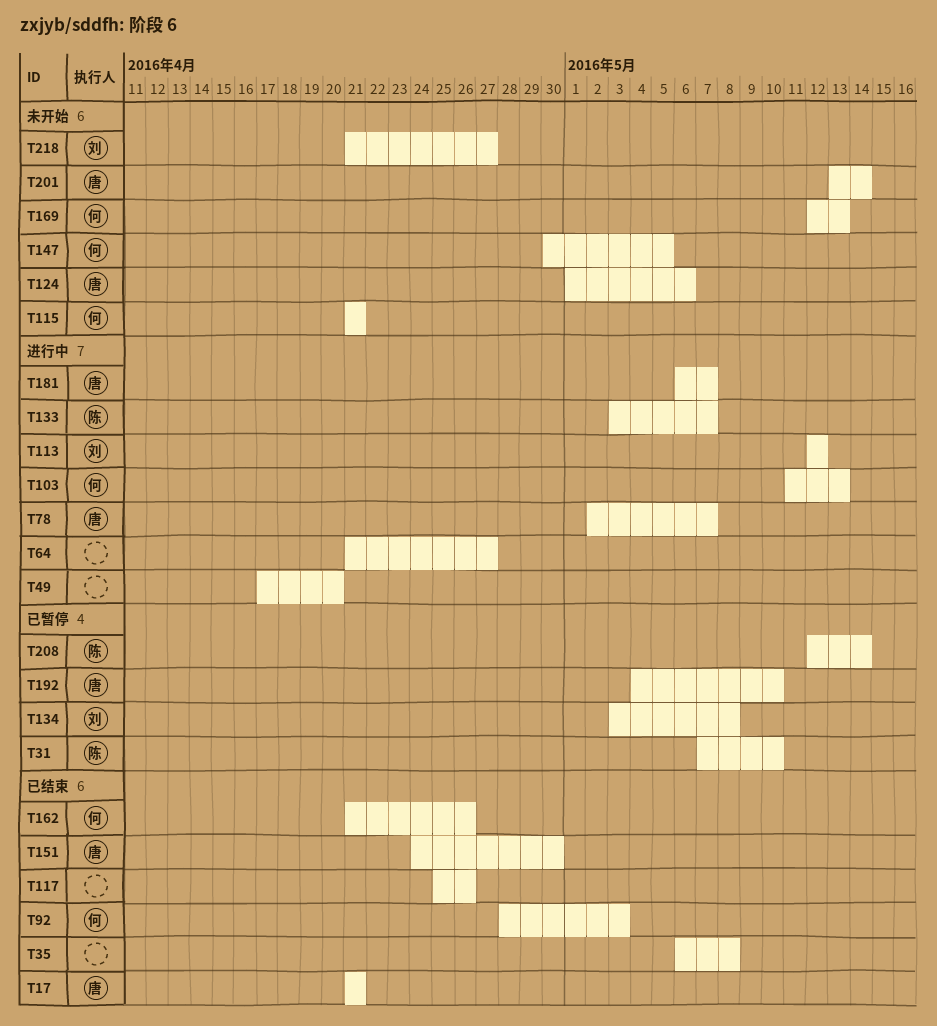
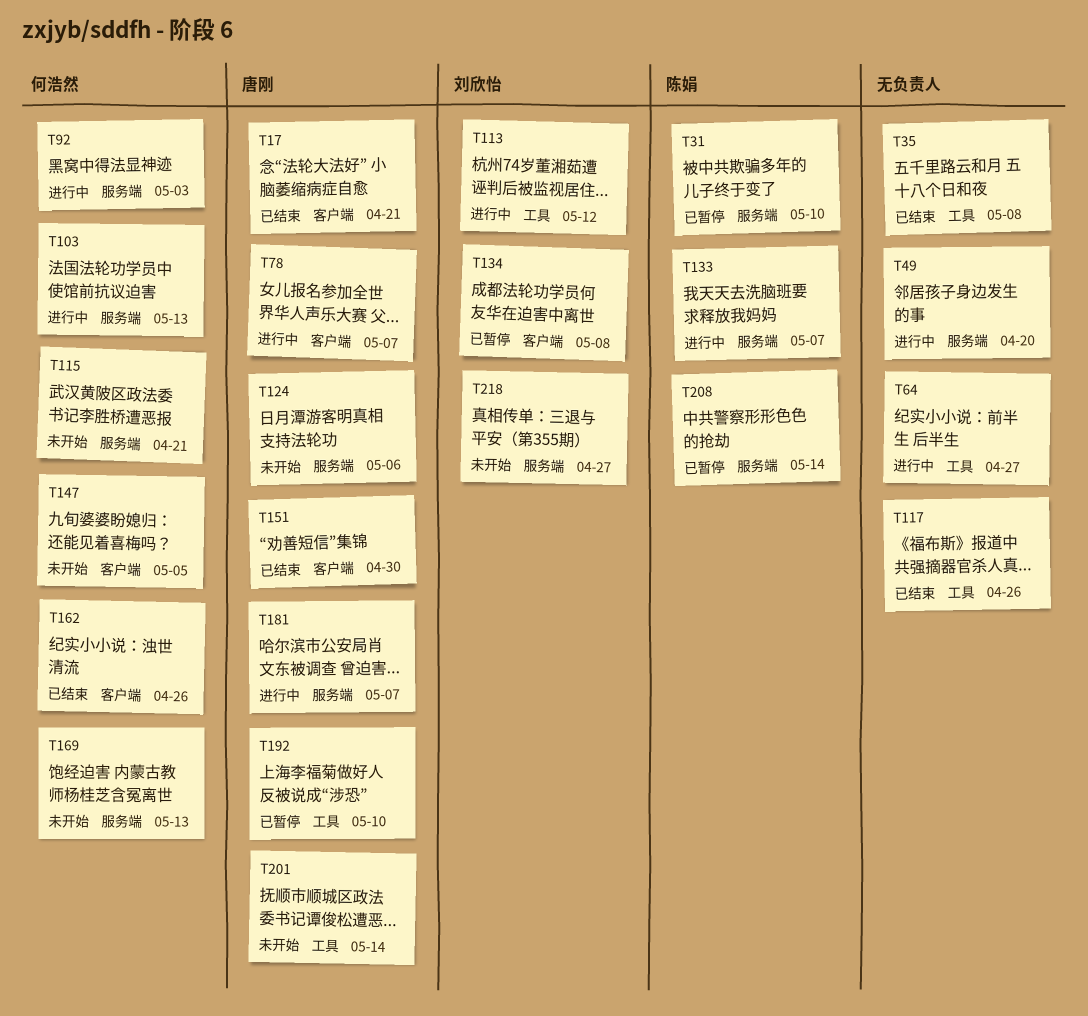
T92, status: 已结束 -> 进行中

